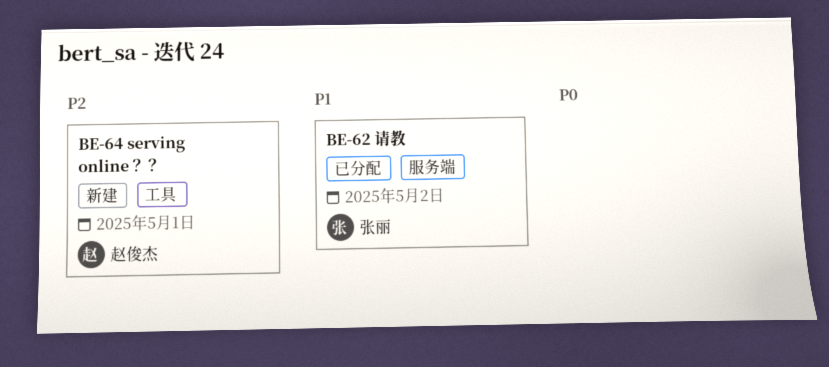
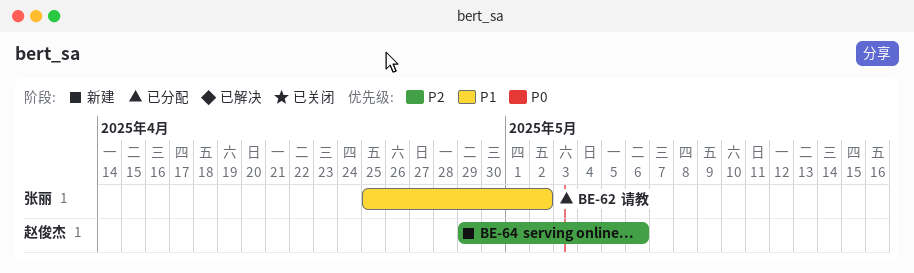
BE-64, due: May 1 -> May 6

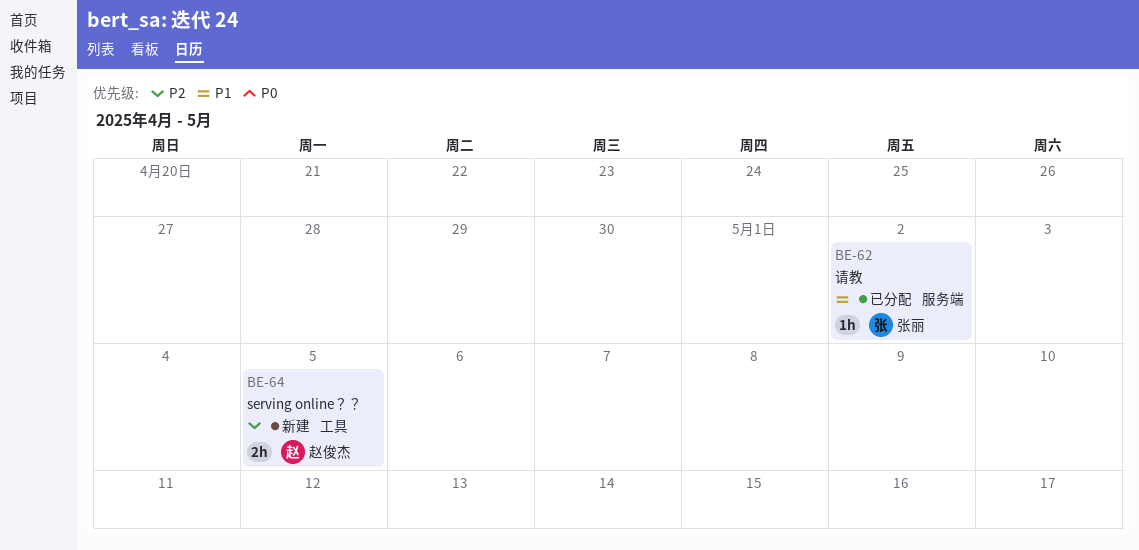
BE-64, due: May 6 -> May 5

